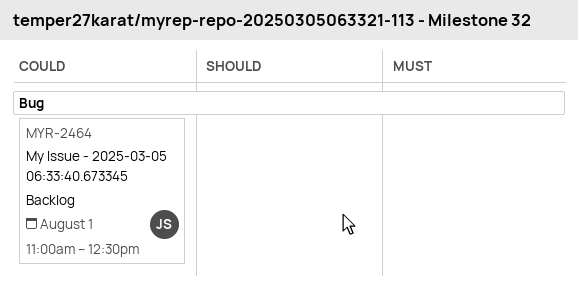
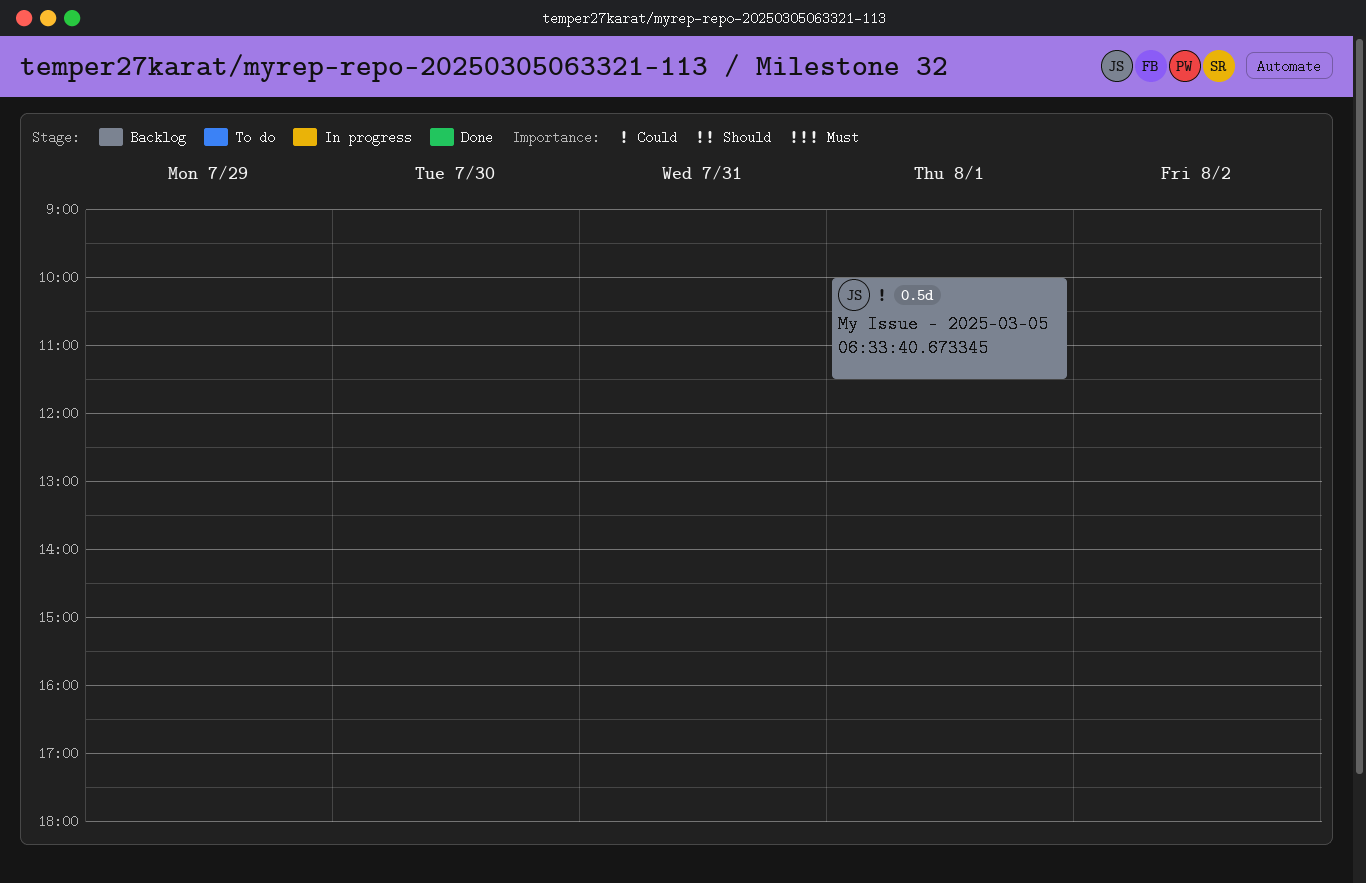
My Issue - 2025-03-05 06:33:40.673345, begins: 11:00 -> 10:00
My Issue - 2025-03-05 06:33:40.673345, ends: 12:30 -> 11:30

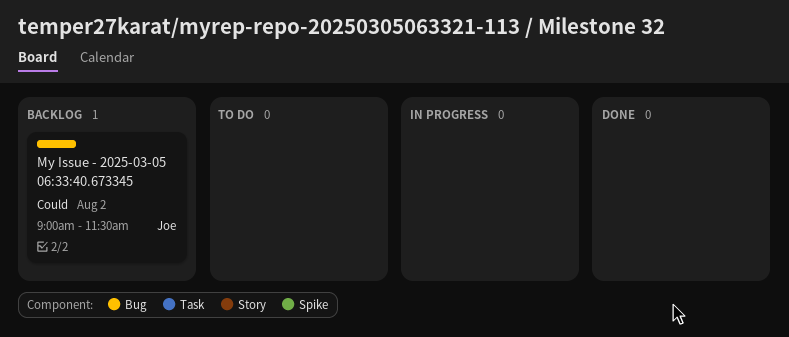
My Issue - 2025-03-05 06:33:40.673345, day: Aug 1 -> Aug 2
My Issue - 2025-03-05 06:33:40.673345, begins: 10:00 -> 09:00

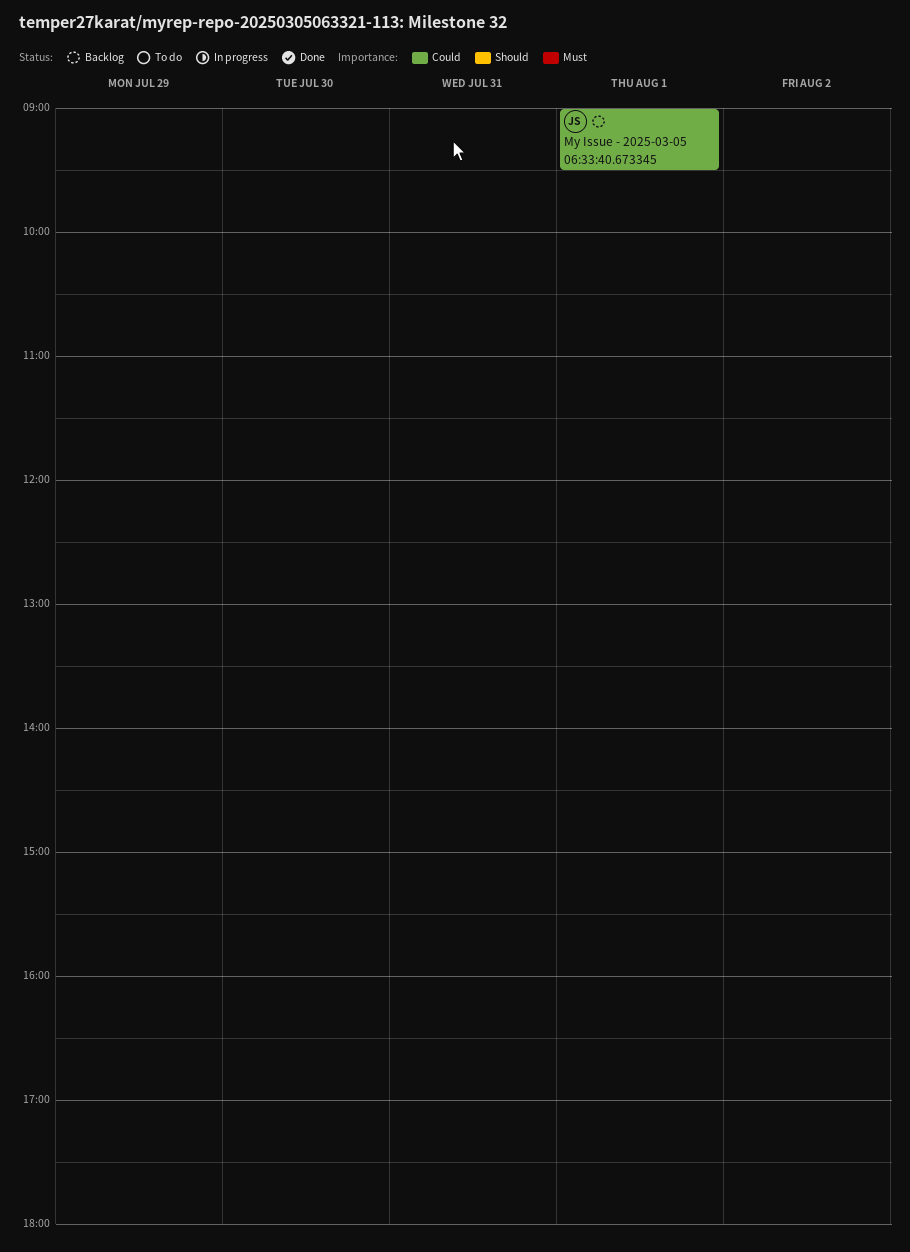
My Issue - 2025-03-05 06:33:40.673345, day: Aug 2 -> Aug 1
My Issue - 2025-03-05 06:33:40.673345, ends: 11:30 -> 09:30

